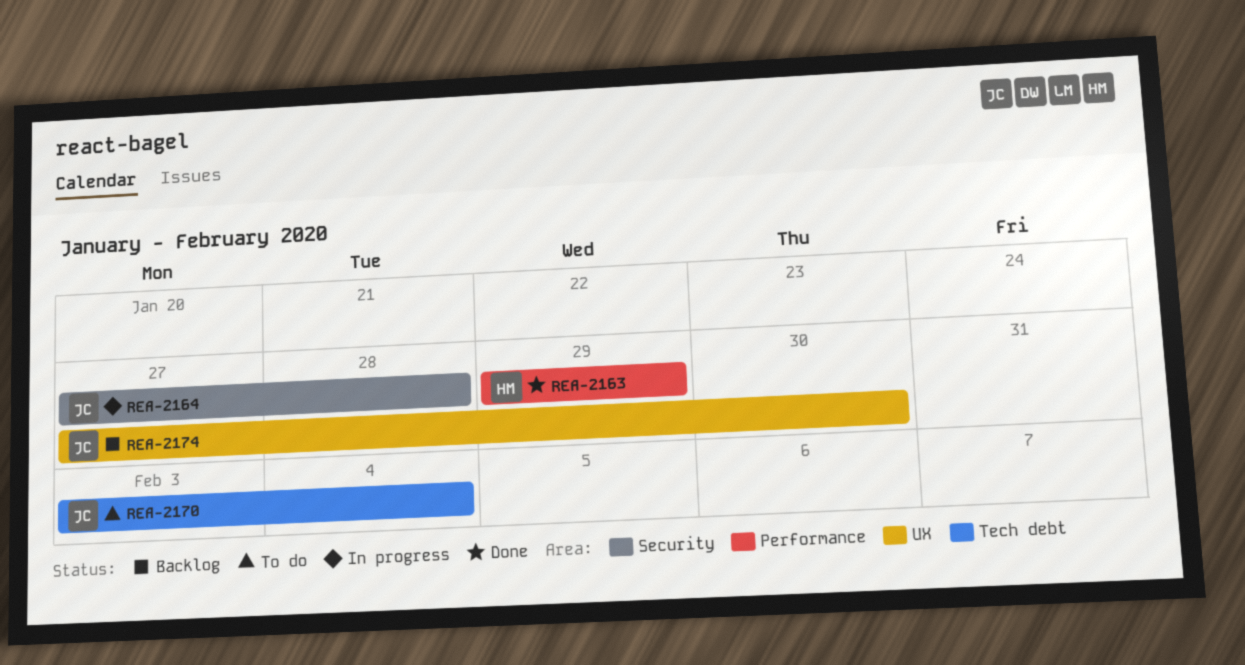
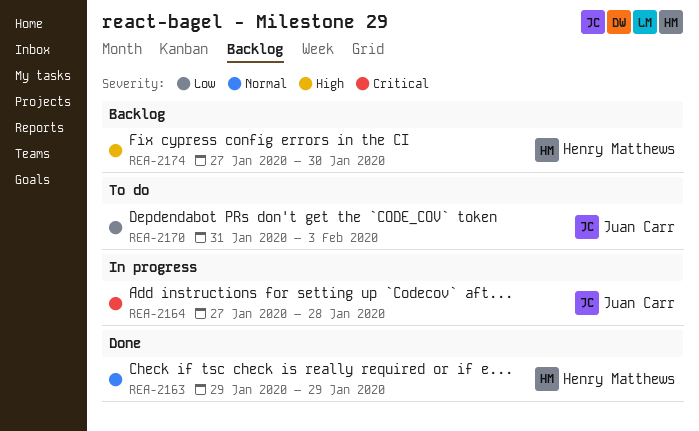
REA-2170, start: Feb 3 -> Jan 31
REA-2170, due: Feb 4 -> Feb 3
REA-2174, owner: Juan Carr -> Henry Matthews

